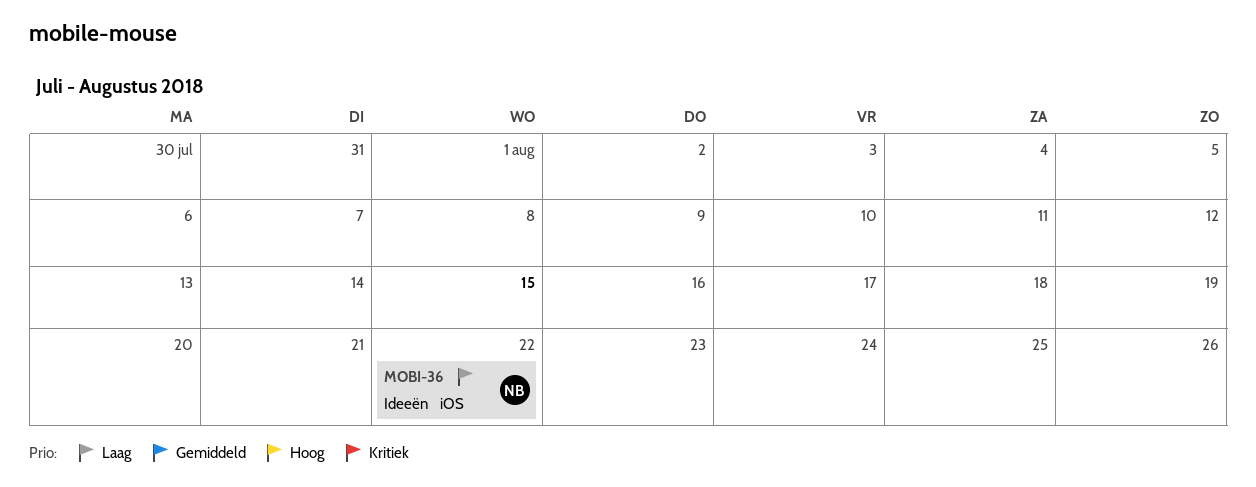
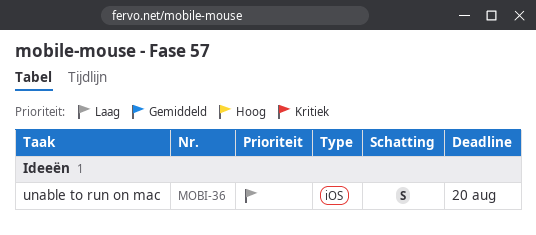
MOBI-36, due: Aug 22 -> Aug 20

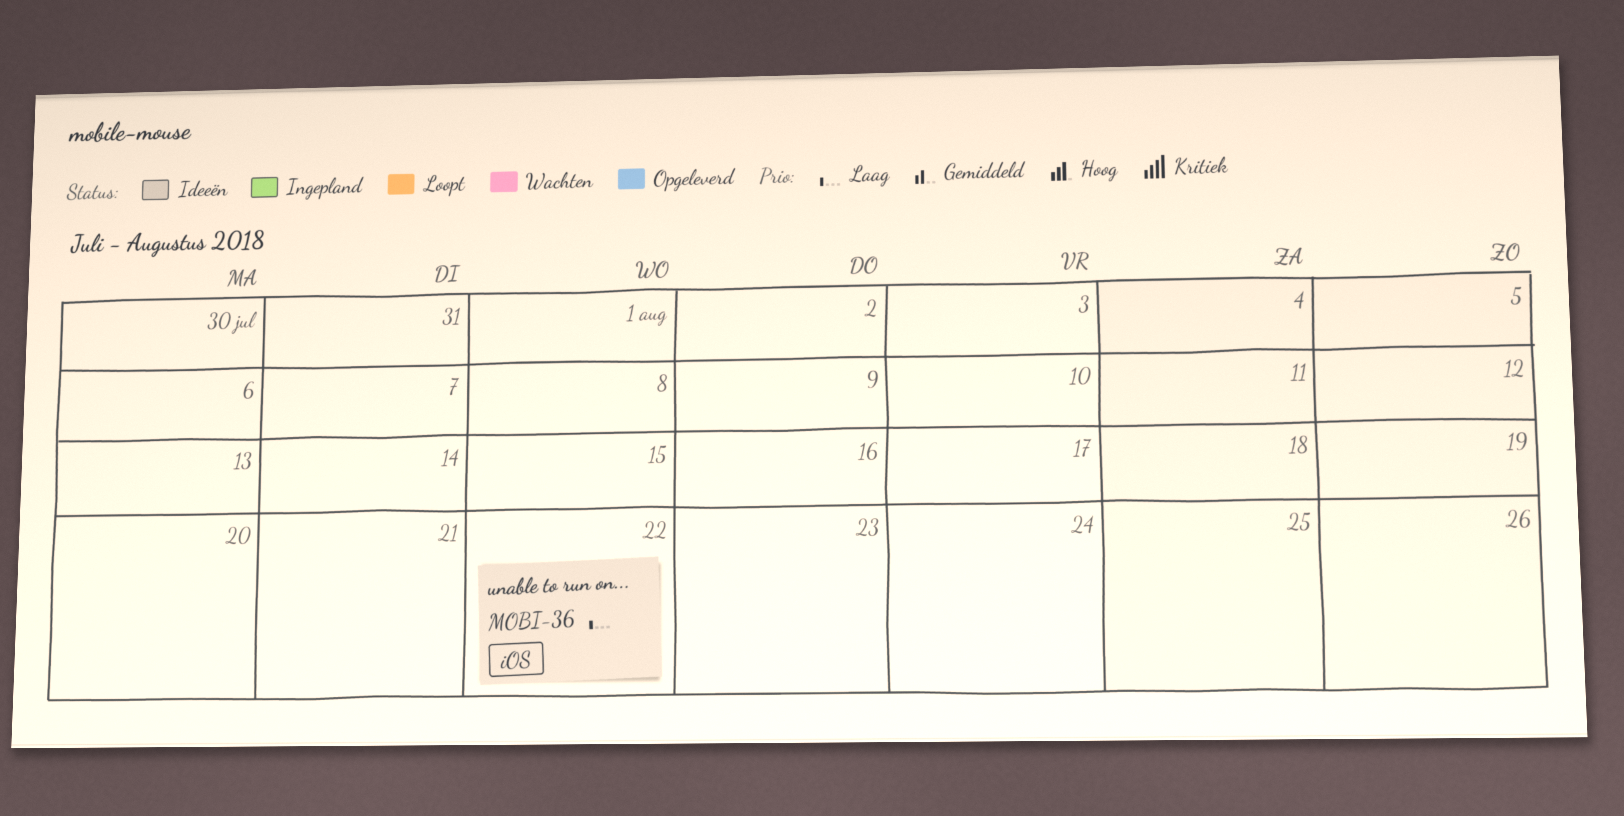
MOBI-36, due: Aug 20 -> Aug 22

